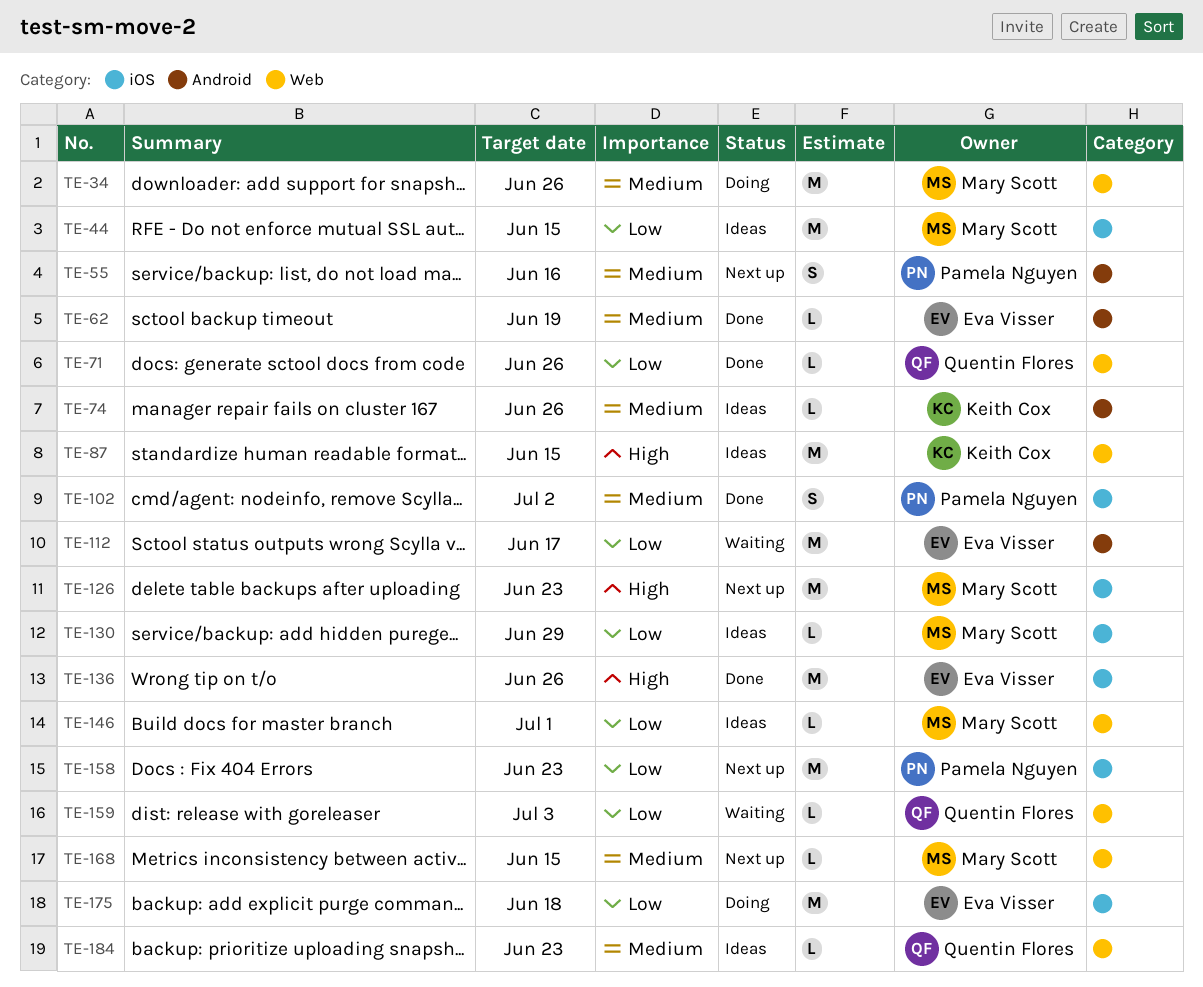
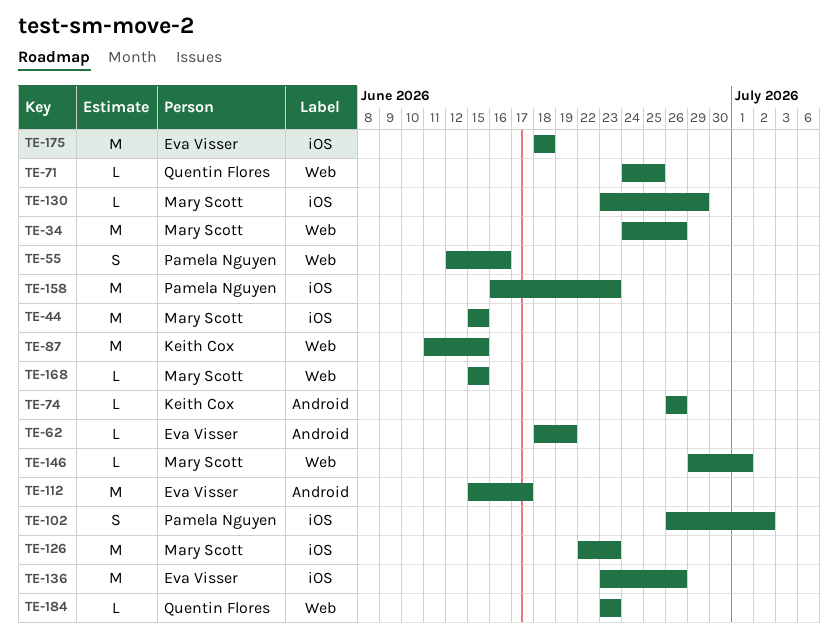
TE-55, label: Android -> Web
TE-71, due: Jun 26 -> Jun 25
TE-159: present -> none

